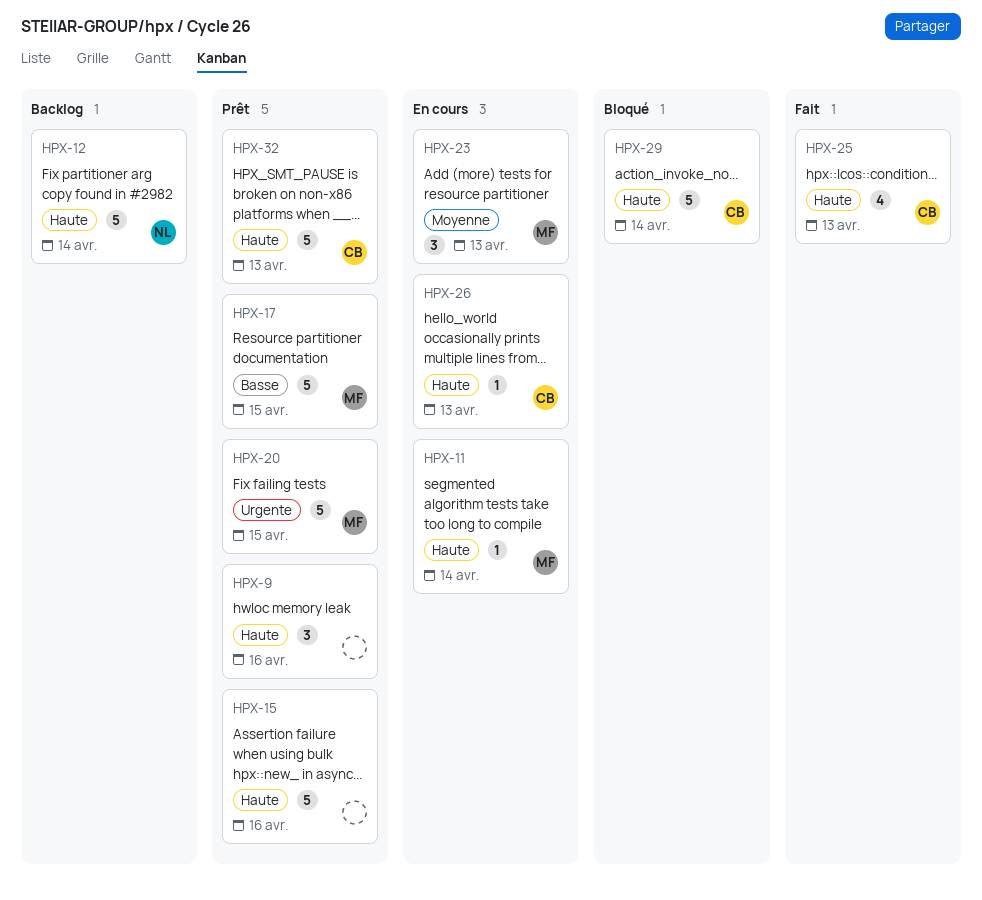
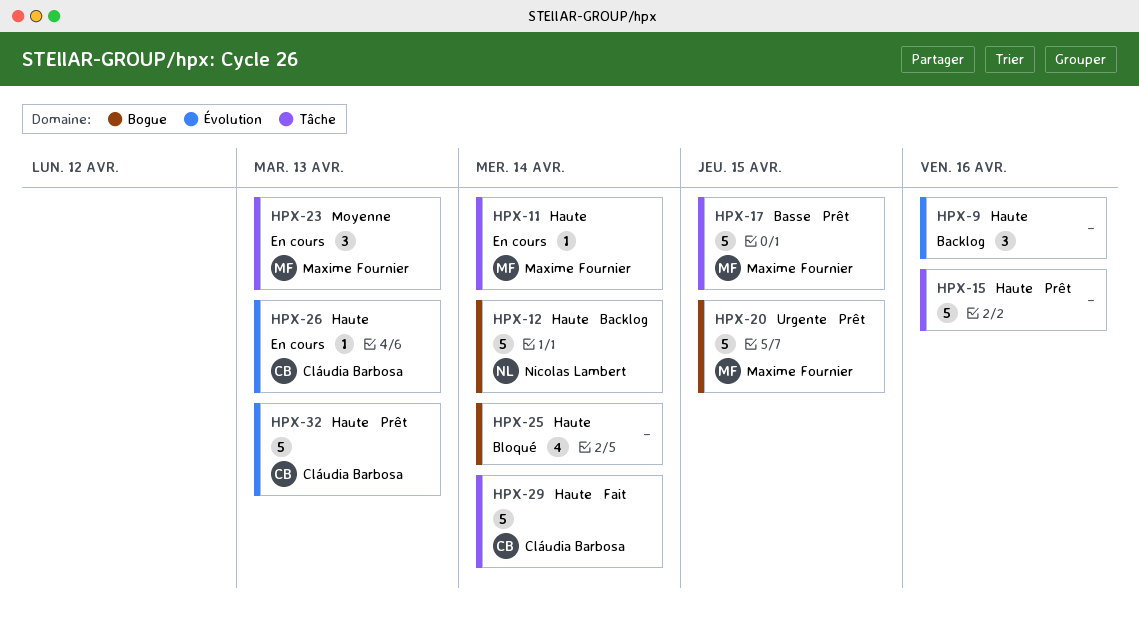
HPX-9, status: Prêt -> Backlog
HPX-25, status: Fait -> Bloqué
HPX-25, owner: Cláudia Barbosa -> none
HPX-25, due: Apr 13 -> Apr 14
HPX-29, status: Bloqué -> Fait

